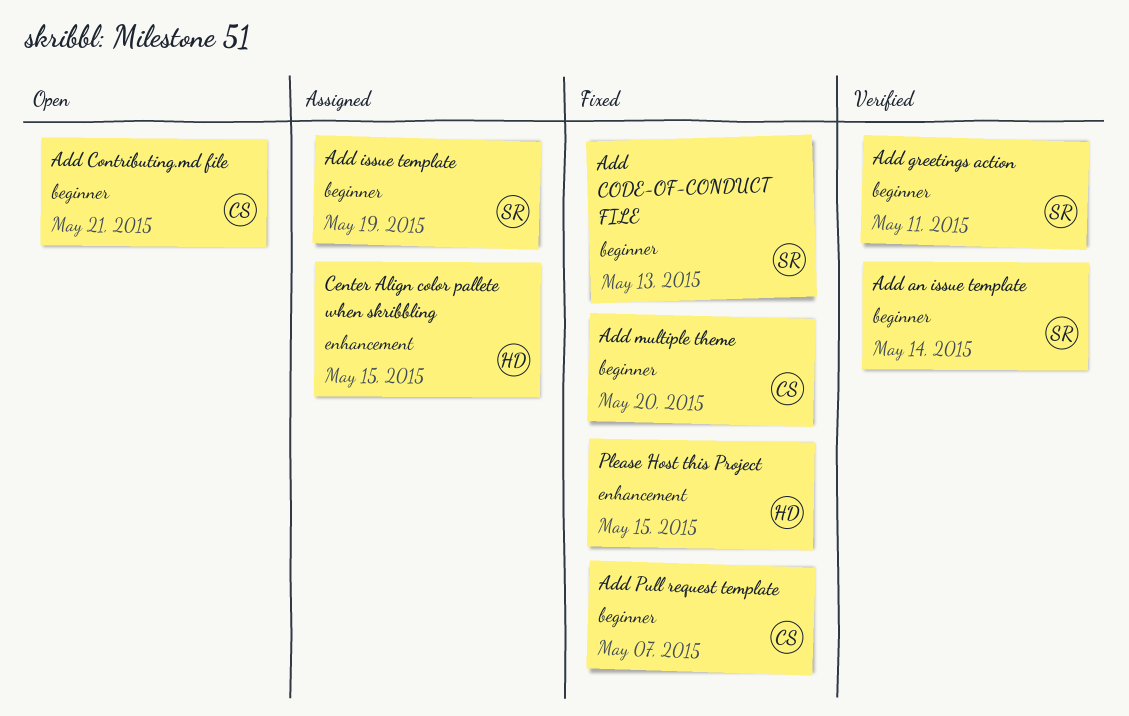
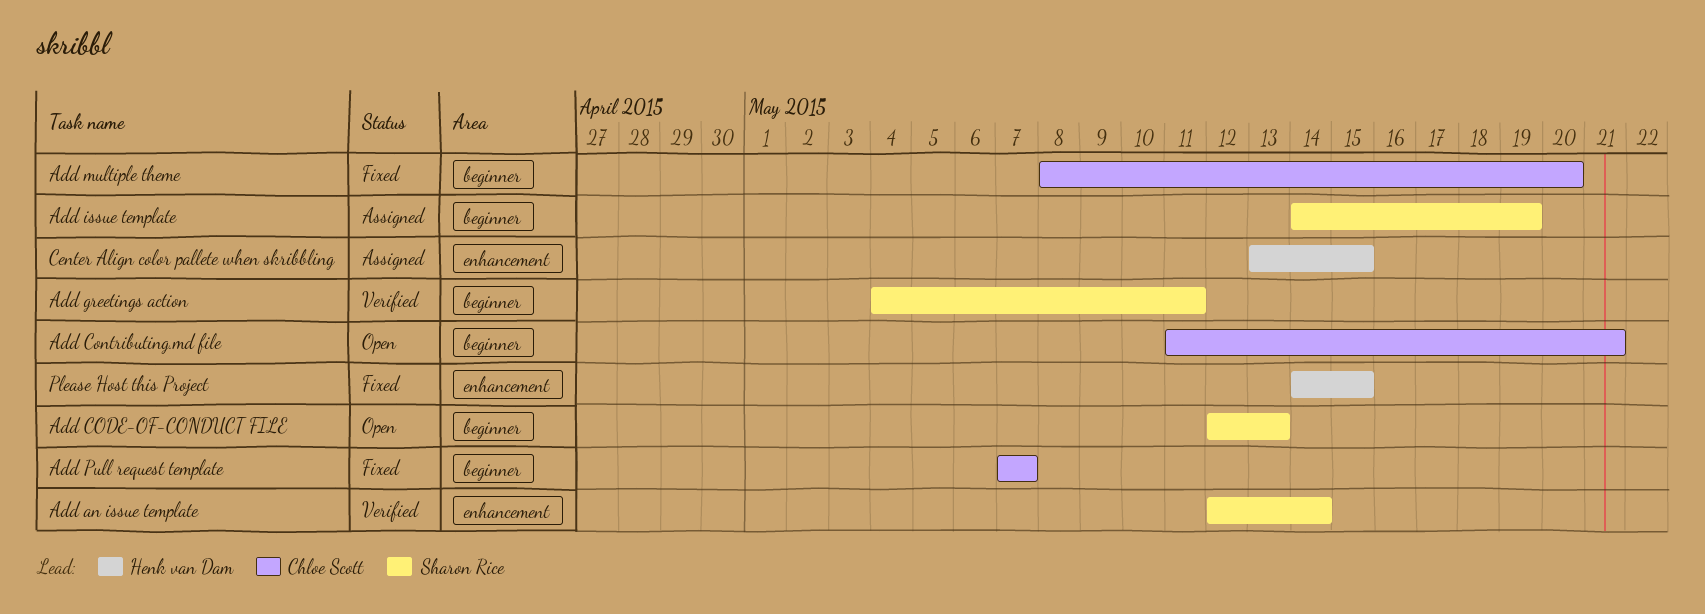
Add an issue template, label: beginner -> enhancement
Add CODE-OF-CONDUCT FILE, status: Fixed -> Open

